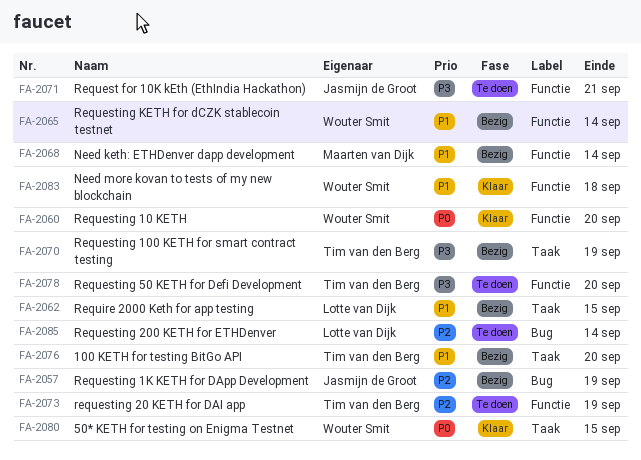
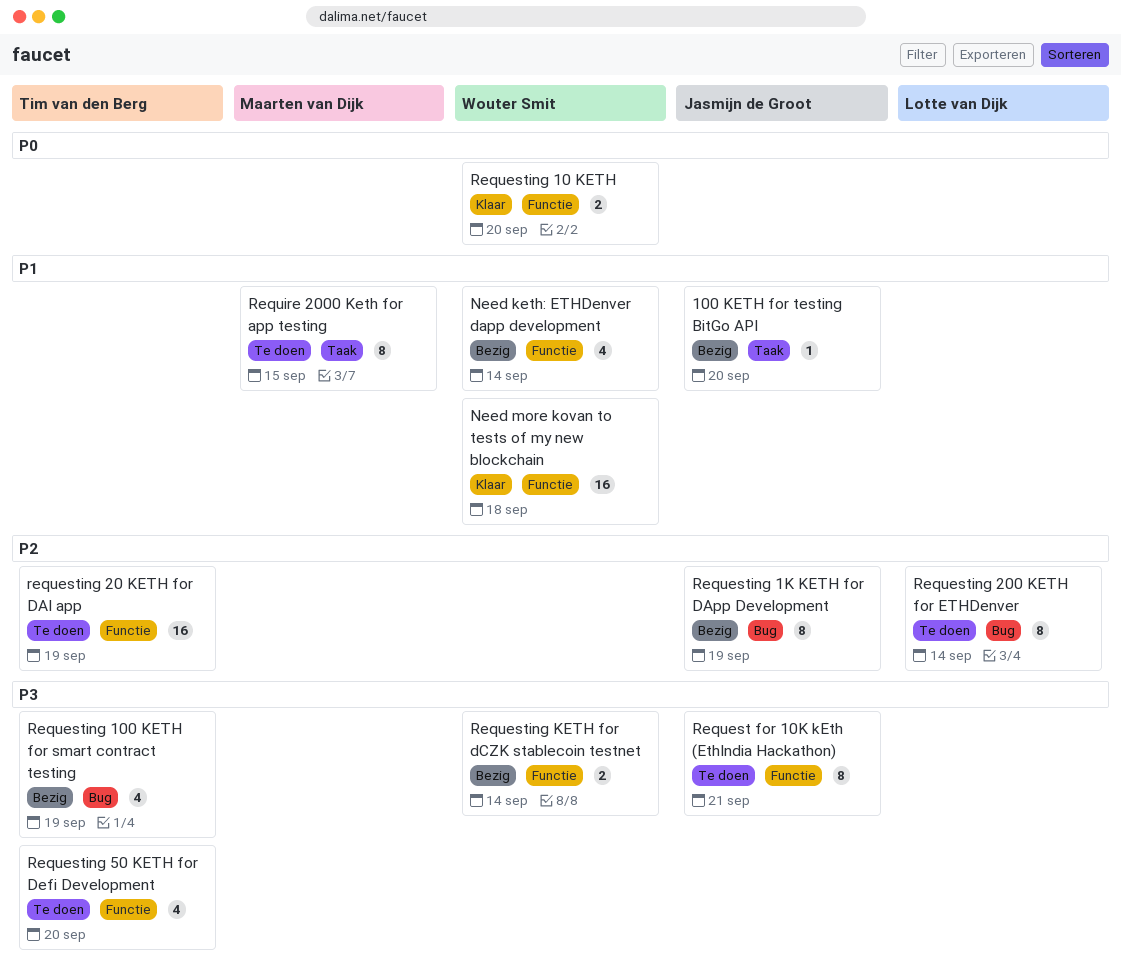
100 KETH for testing BitGo API, owner: Tim van den Berg -> Jasmijn de Groot
50* KETH for testing on Enigma Testnet: present -> none
Need keth: ETHDenver dapp development, owner: Maarten van Dijk -> Wouter Smit
Requesting 100 KETH for smart contract testing, label: Taak -> Bug
Requesting KETH for dCZK stablecoin testnet, priority: P1 -> P3
Require 2000 Keth for app testing, status: Bezig -> Te doen
Require 2000 Keth for app testing, owner: Lotte van Dijk -> Maarten van Dijk

